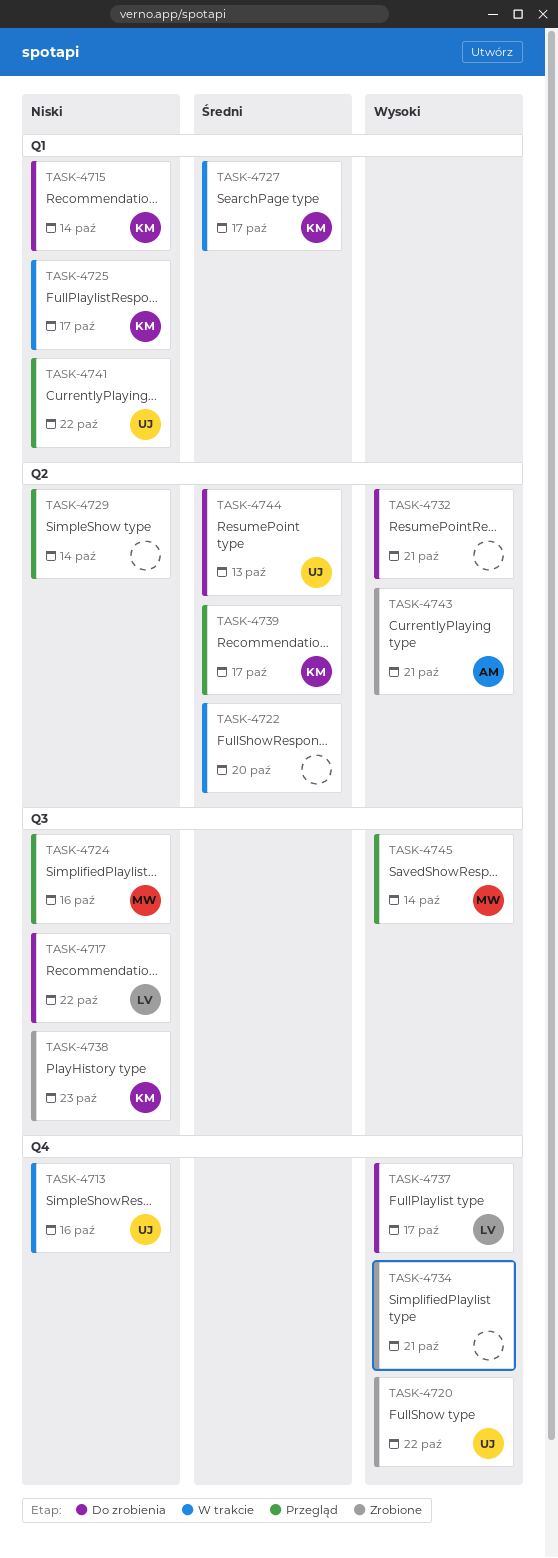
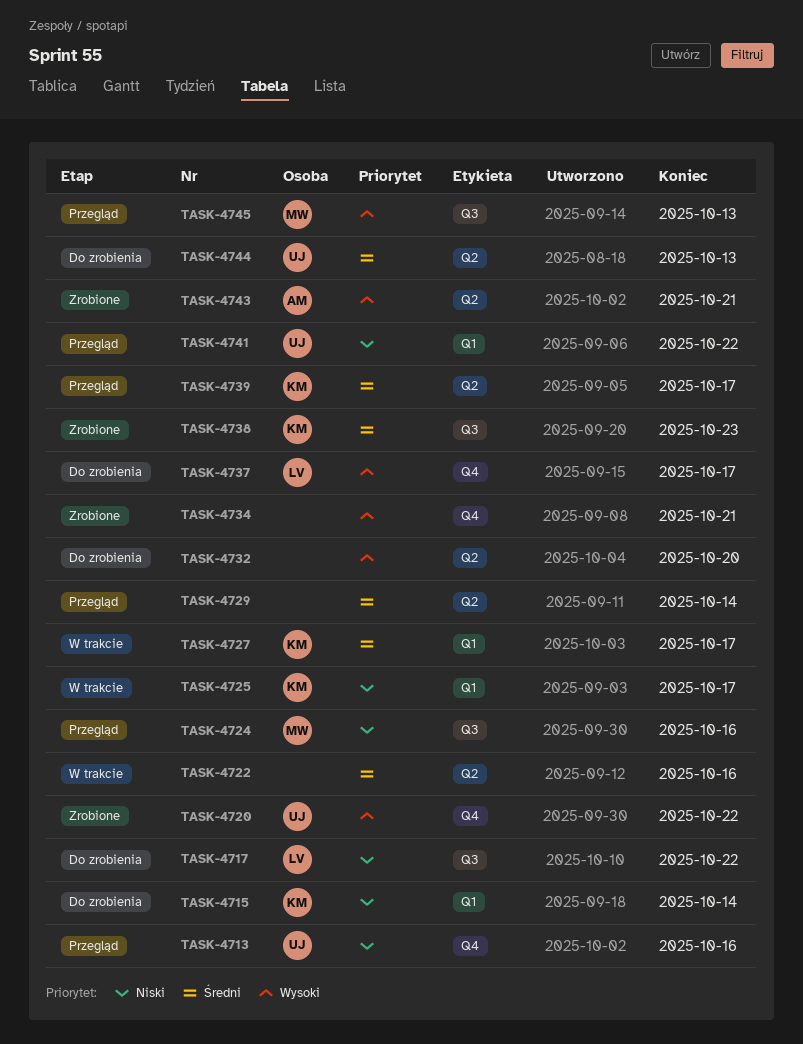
TASK-4713, status: W trakcie -> Przegląd
TASK-4722, due: Oct 20 -> Oct 16
TASK-4729, priority: Niski -> Średni
TASK-4732, due: Oct 21 -> Oct 20
TASK-4738, priority: Niski -> Średni
TASK-4745, due: Oct 14 -> Oct 13

